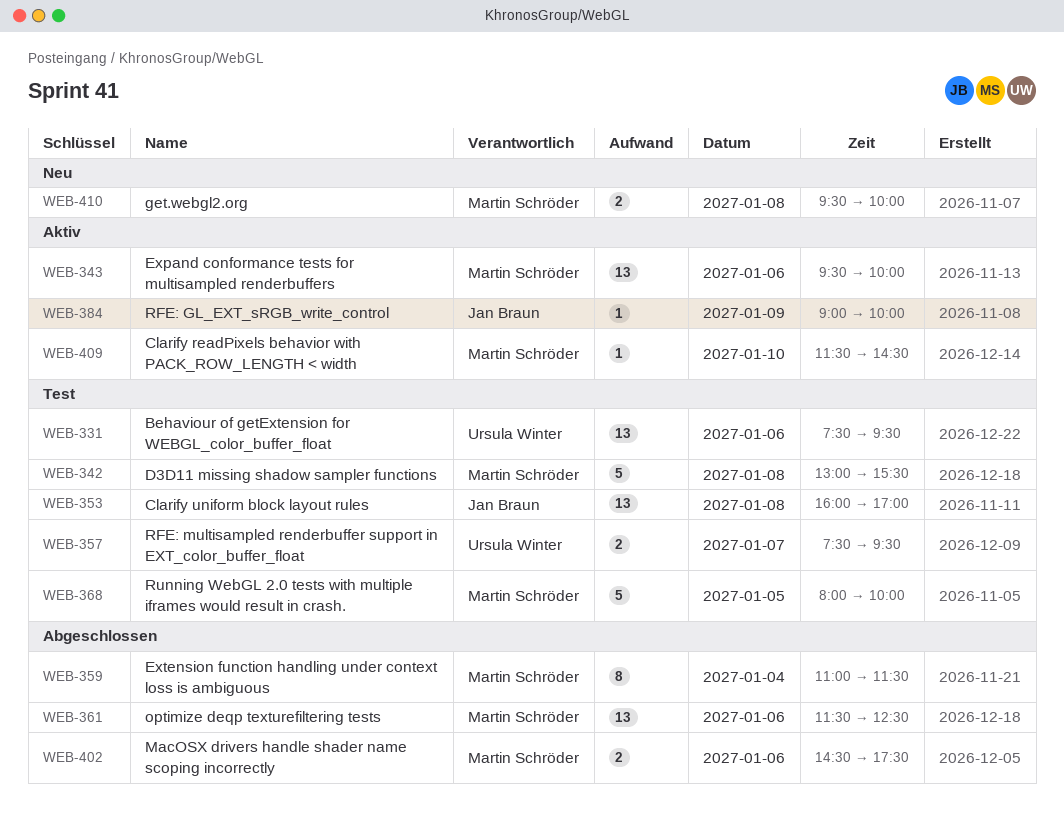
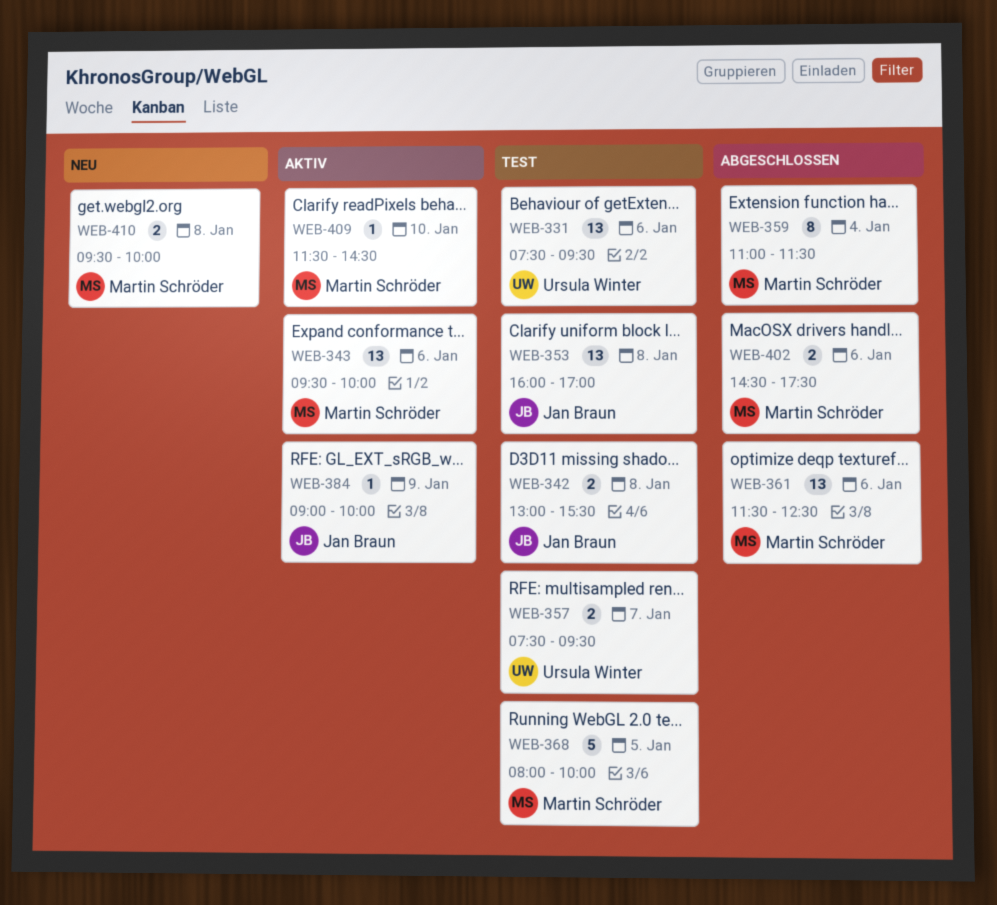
WEB-342, owner: Martin Schröder -> Jan Braun
WEB-342, estimate: 5 -> 2

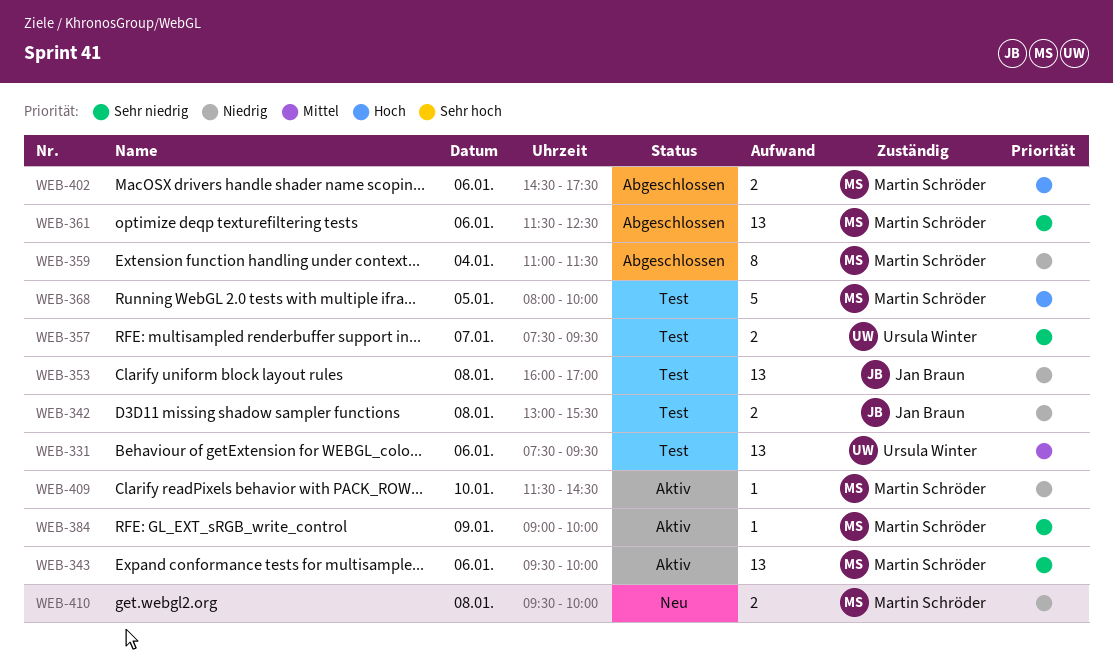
WEB-384, owner: Jan Braun -> Martin Schröder

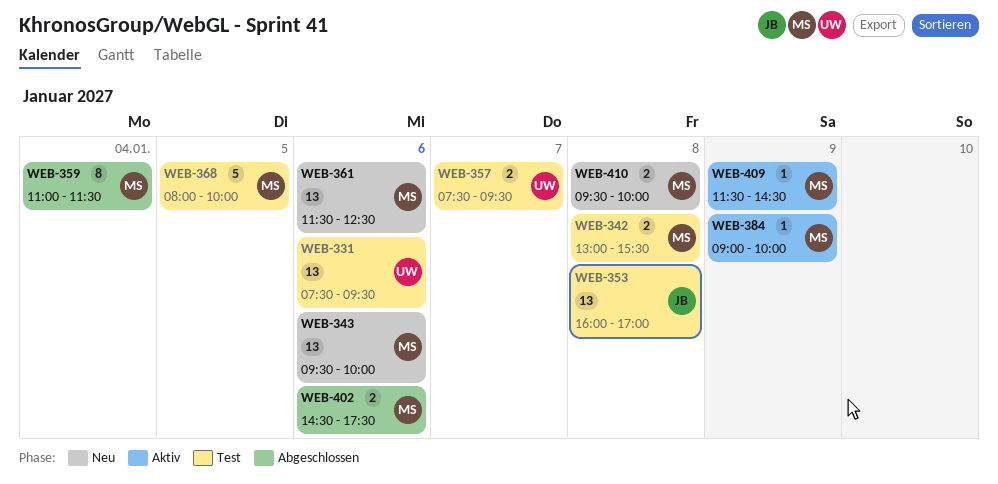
WEB-342, owner: Jan Braun -> Martin Schröder
WEB-343, status: Aktiv -> Neu
WEB-361, status: Abgeschlossen -> Neu
WEB-409, day: Jan 10 -> Jan 9

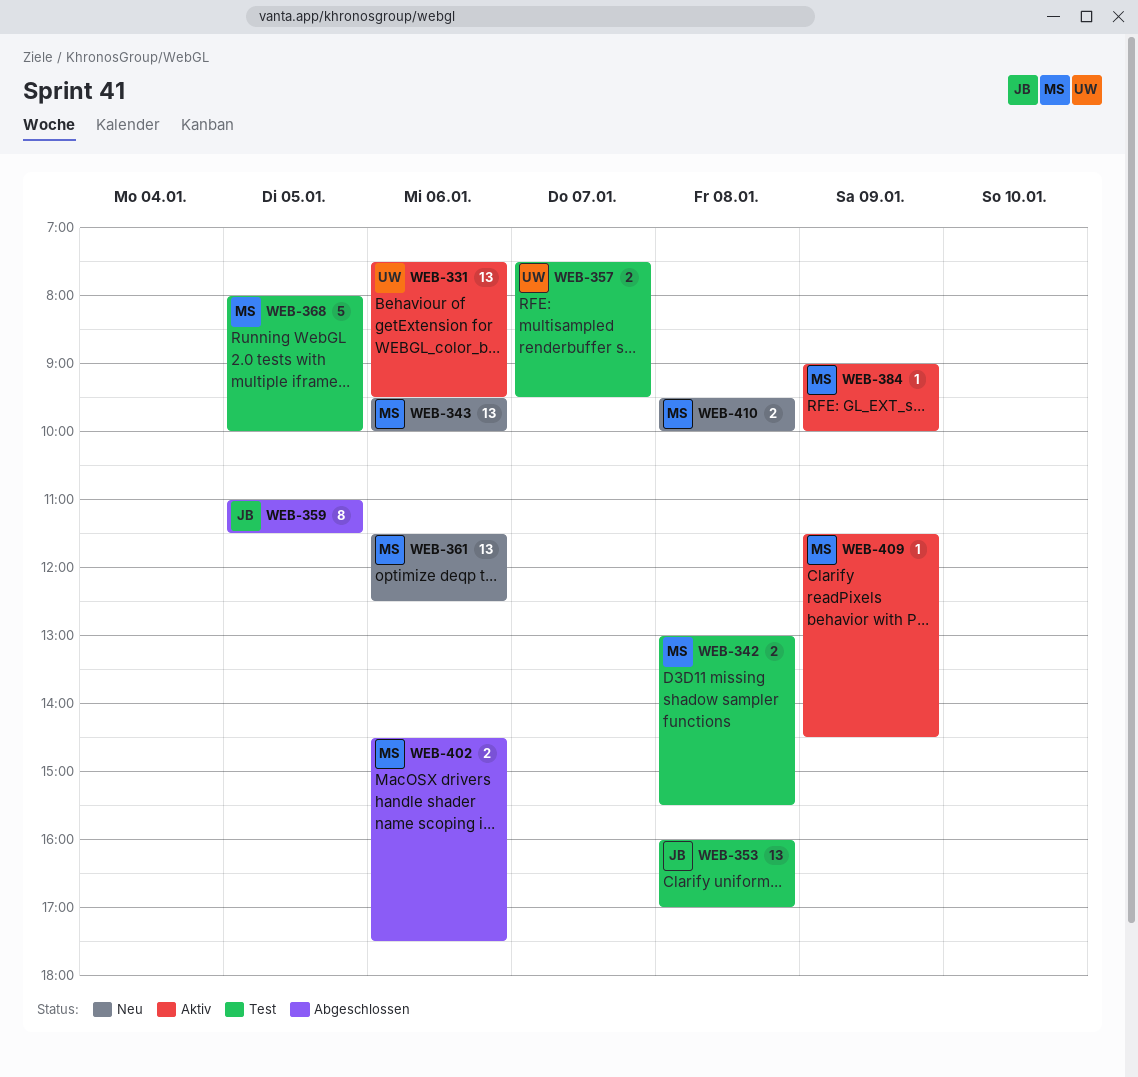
WEB-331, status: Test -> Aktiv
WEB-359, owner: MS -> JB
WEB-359, day: Jan 4 -> Jan 5

